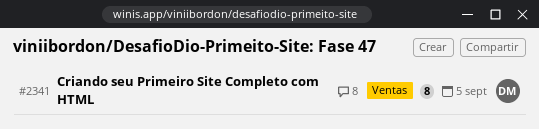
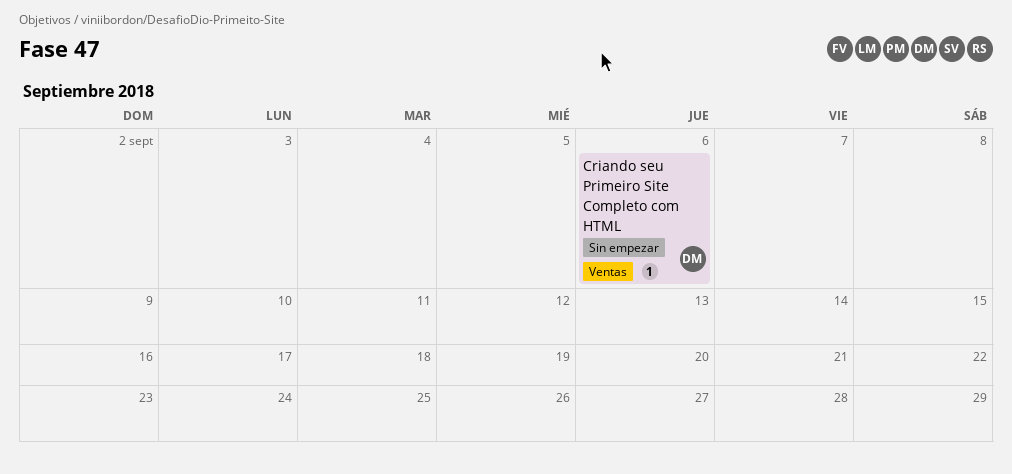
Criando seu Primeiro Site Completo com HTML, estimate: 8 -> 1
Criando seu Primeiro Site Completo com HTML, due: Sep 5 -> Sep 6

